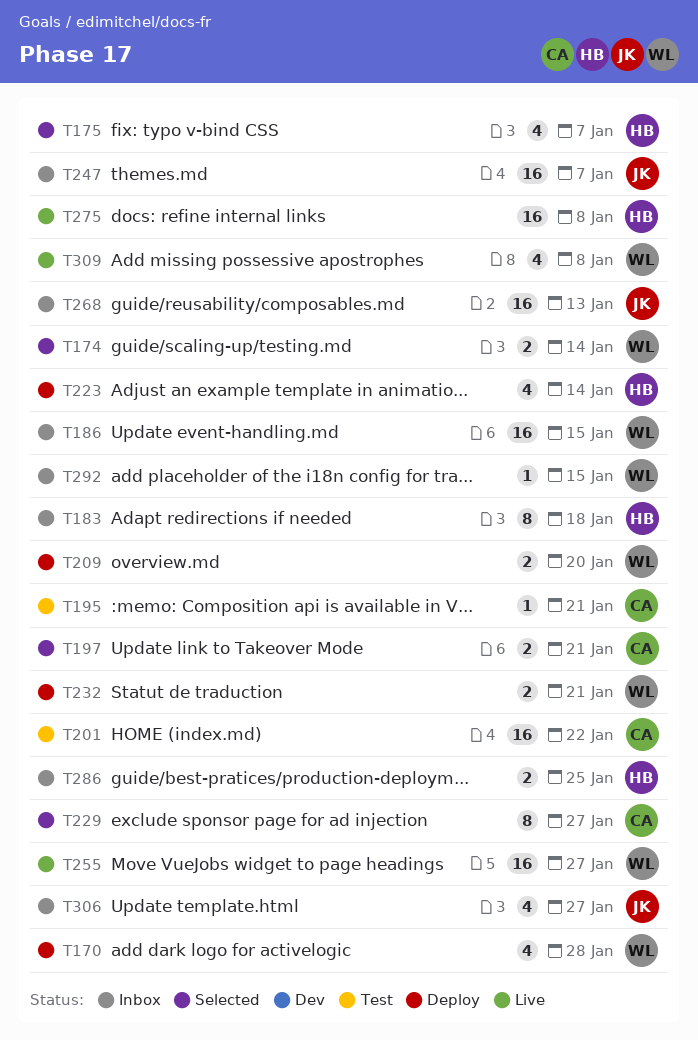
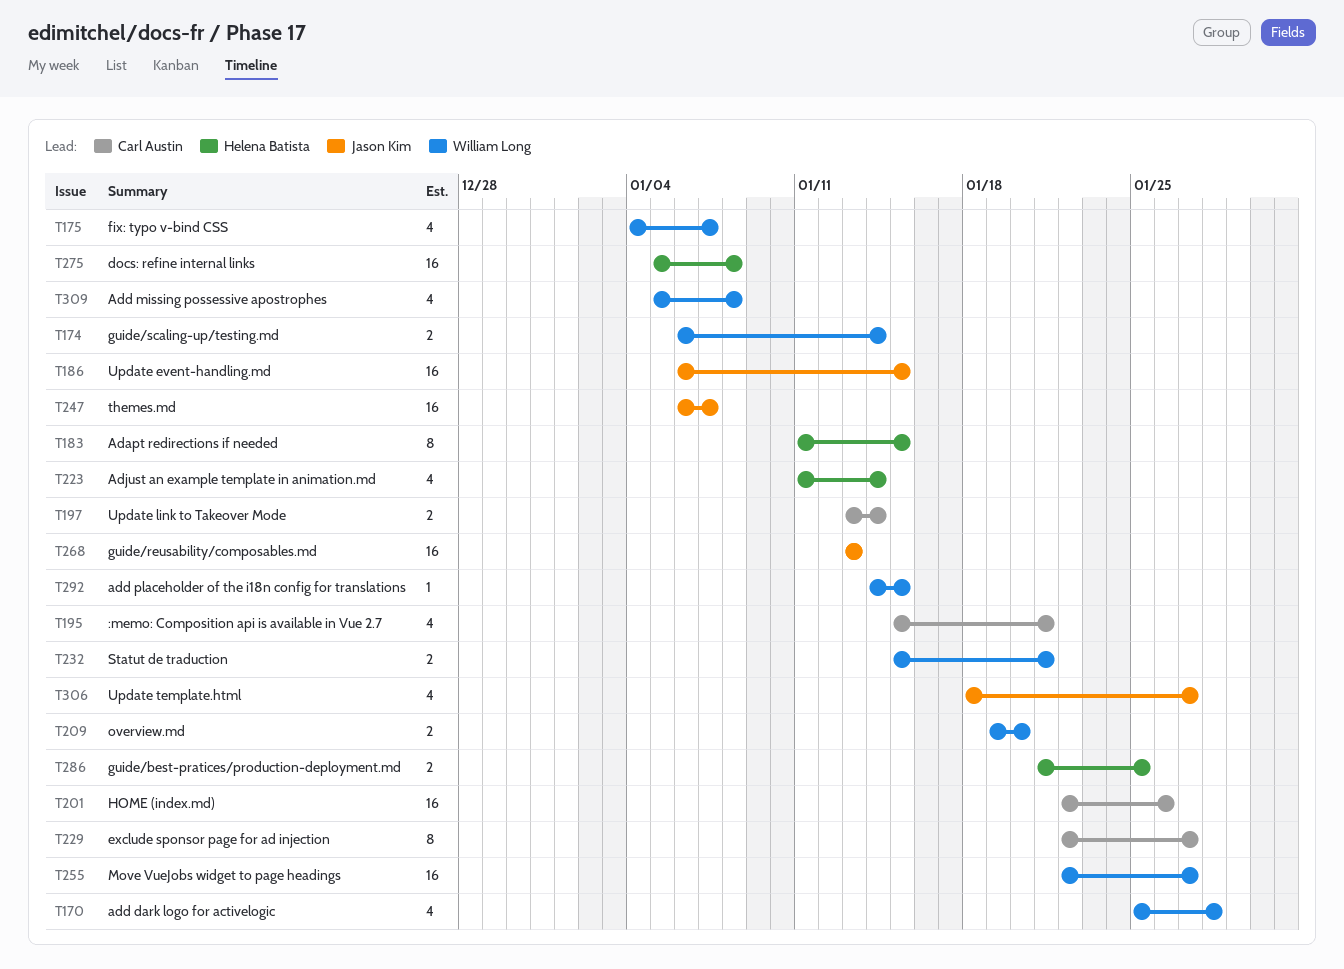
T175, owner: Helena Batista -> William Long
T183, due: Jan 18 -> Jan 15
T186, owner: William Long -> Jason Kim
T195, estimate: 1 -> 4
T197, due: Jan 21 -> Jan 14
T201, due: Jan 22 -> Jan 26

